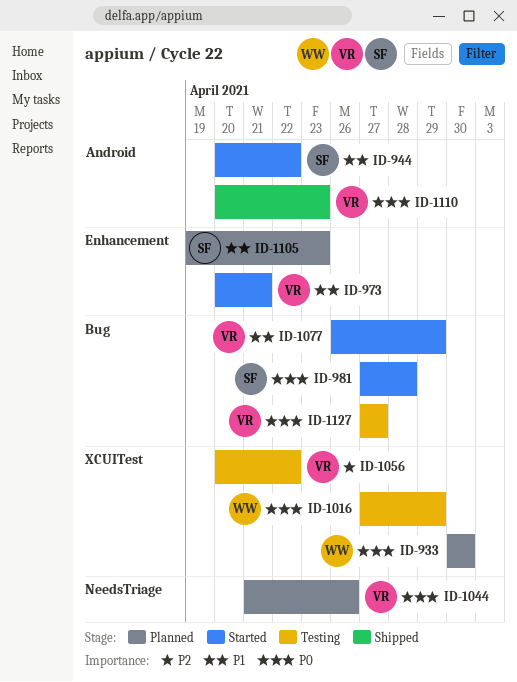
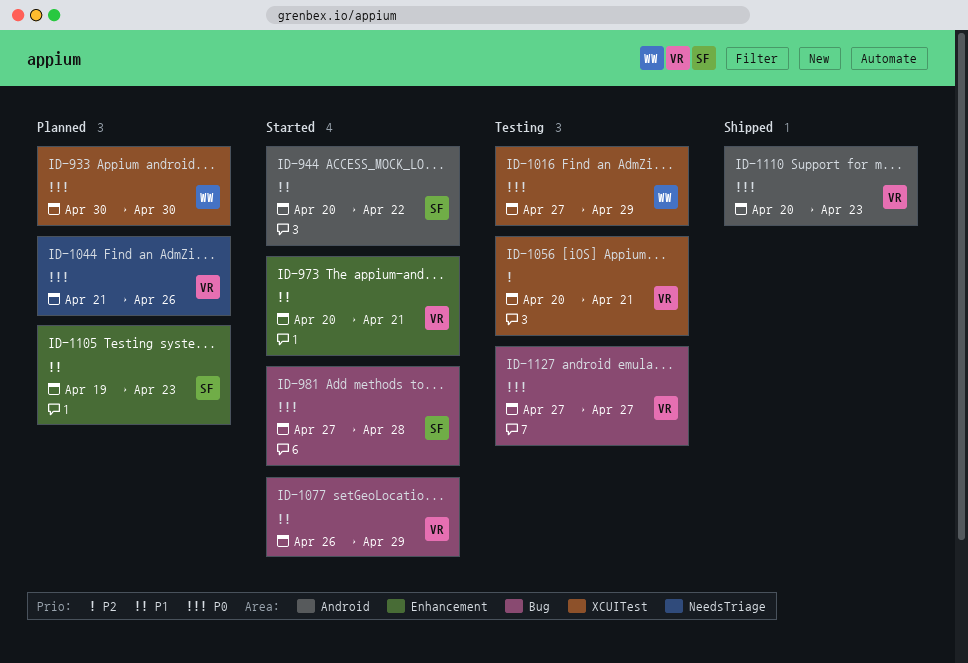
ID-1056, due: Apr 22 -> Apr 21

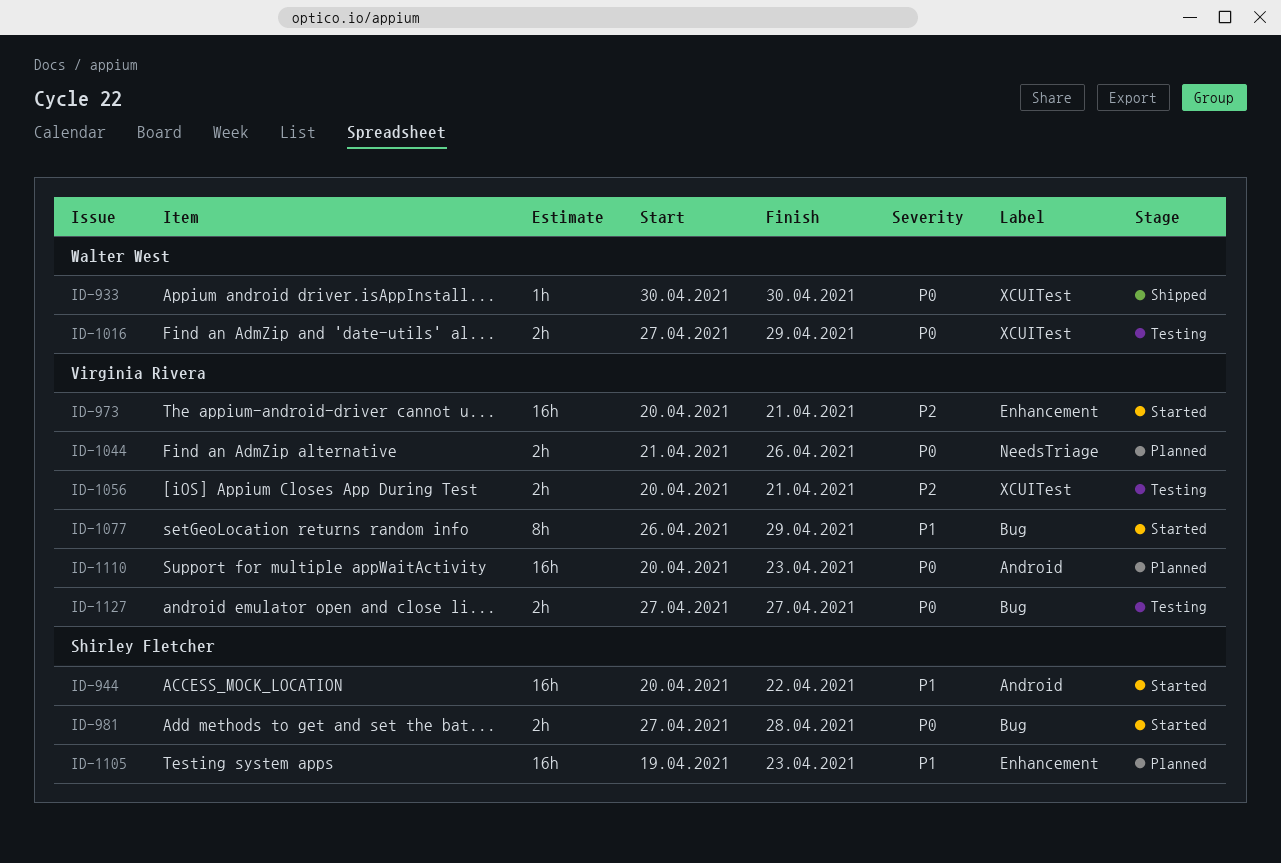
ID-933, status: Planned -> Shipped
ID-973, priority: P1 -> P2
ID-1110, status: Shipped -> Planned

